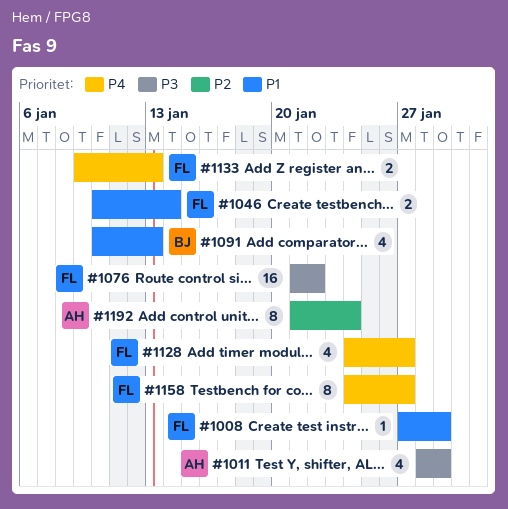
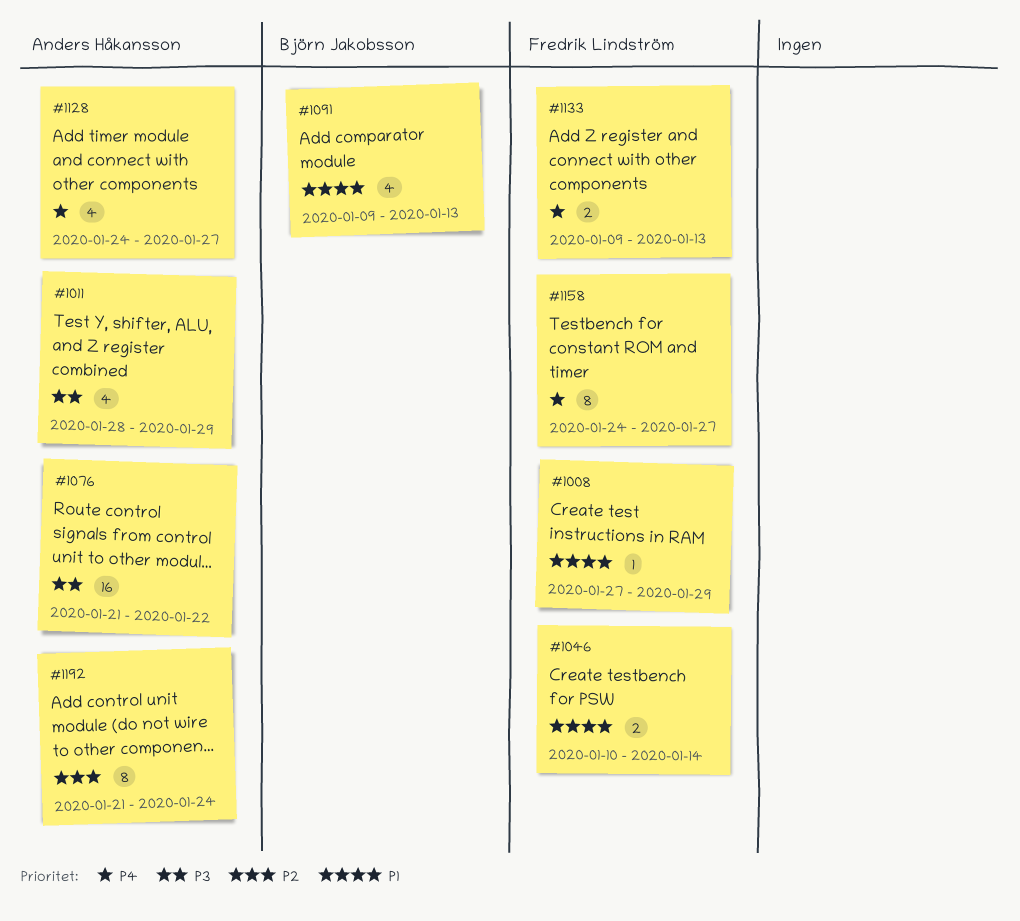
#1076, owner: Fredrik Lindström -> Anders Håkansson
#1091, start: Jan 10 -> Jan 9
#1128, owner: Fredrik Lindström -> Anders Håkansson

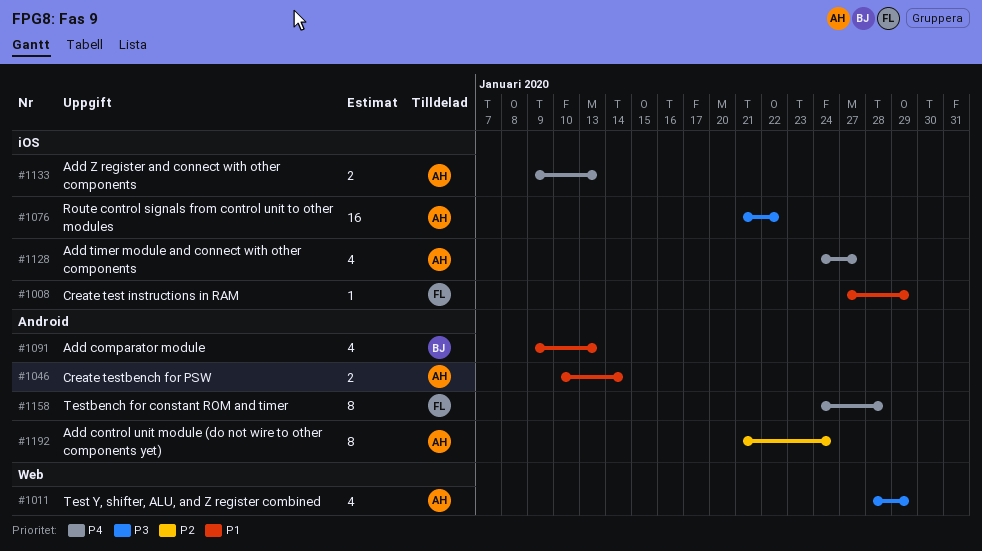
#1046, owner: Fredrik Lindström -> Anders Håkansson
#1133, owner: Fredrik Lindström -> Anders Håkansson
#1158, due: Jan 27 -> Jan 28

